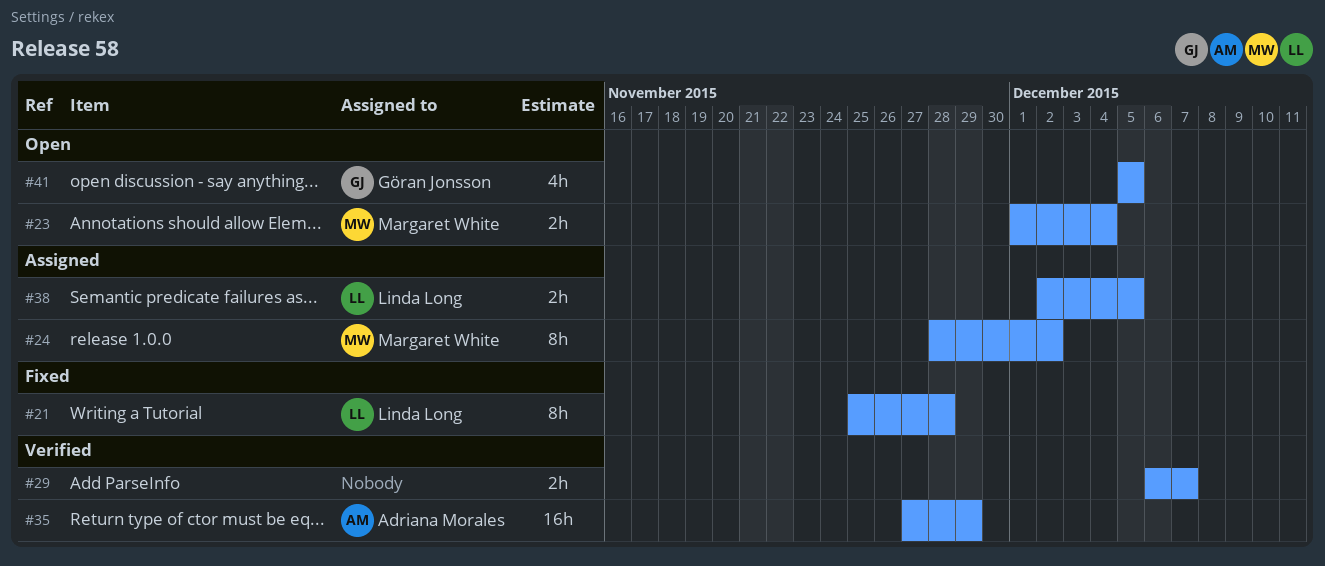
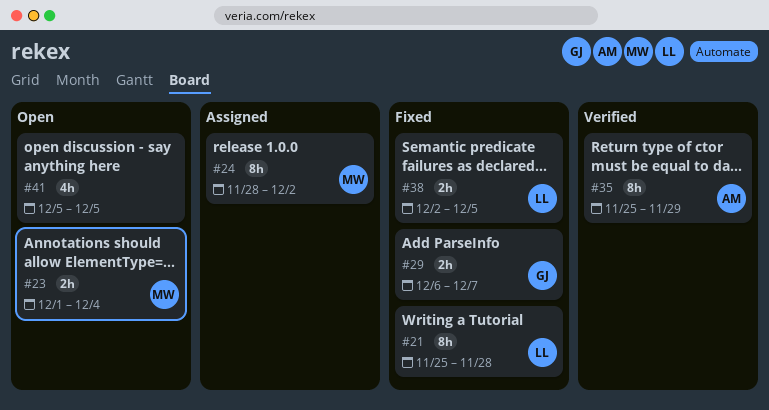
#29, status: Verified -> Fixed
#29, owner: none -> Göran Jonsson
#35, estimate: 16h -> 8h
#35, start: Nov 27 -> Nov 25
#38, status: Assigned -> Fixed
#41, owner: Göran Jonsson -> none

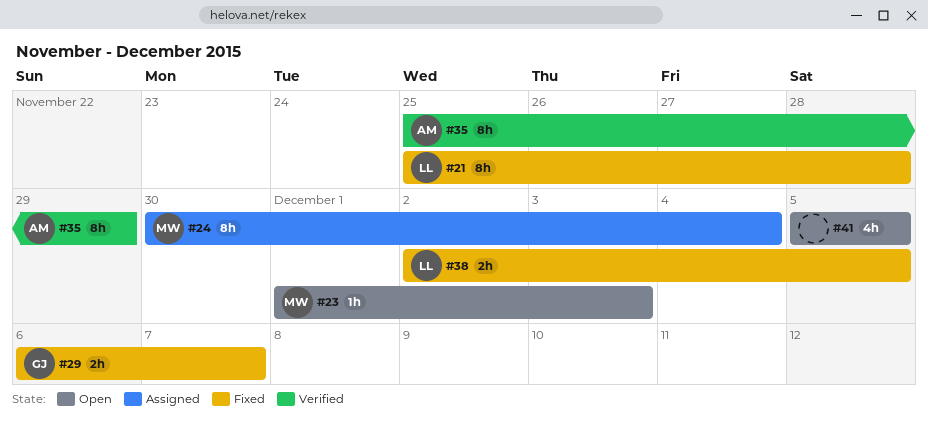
#23, estimate: 2h -> 1h
#23, due: Dec 4 -> Dec 3
#24, start: Nov 28 -> Nov 30
#24, due: Dec 2 -> Dec 4

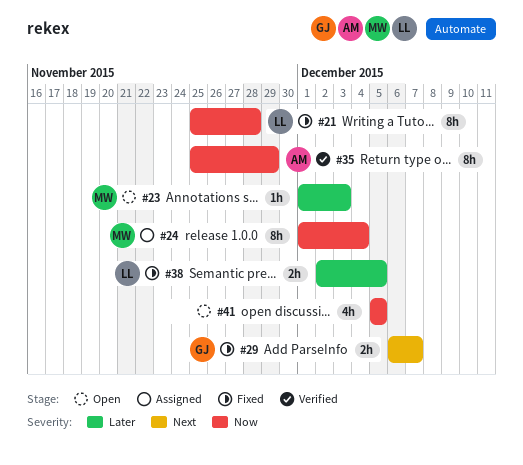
#24, start: Nov 30 -> Dec 1

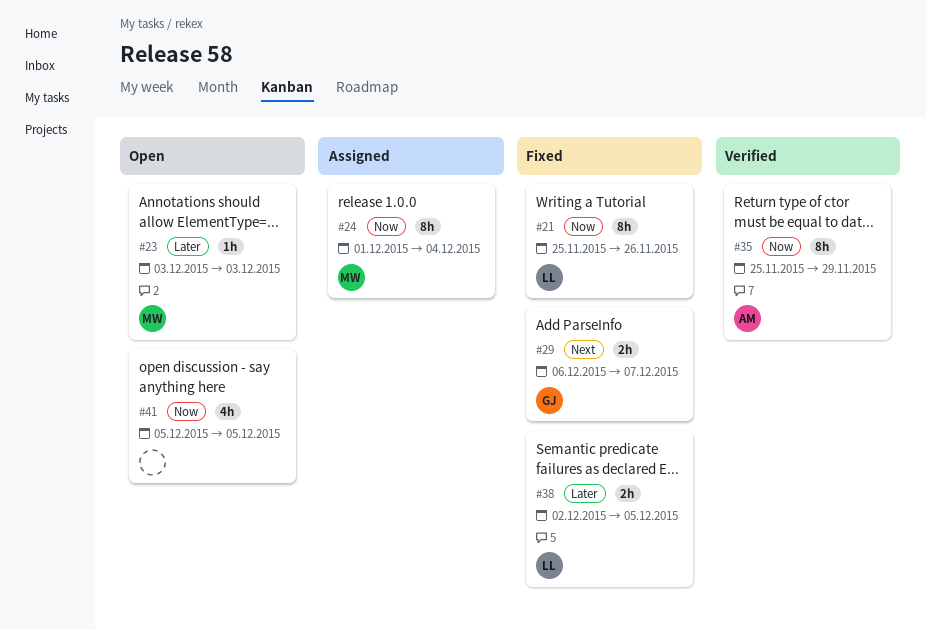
#21, due: Nov 28 -> Nov 26
#23, start: Dec 1 -> Dec 3

